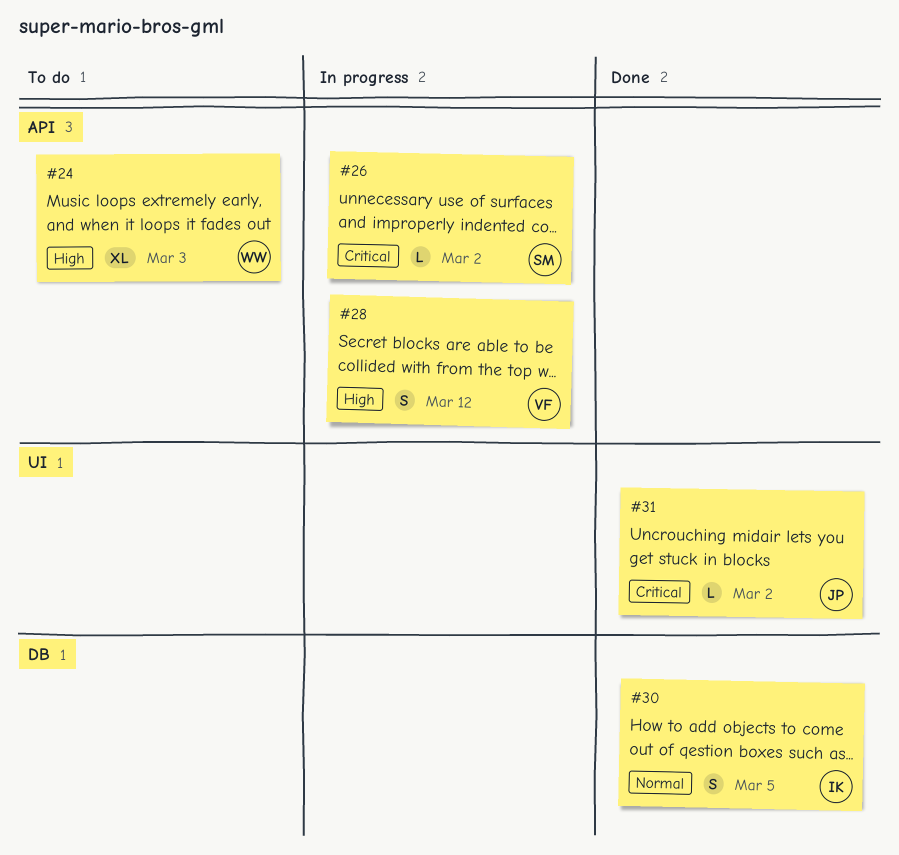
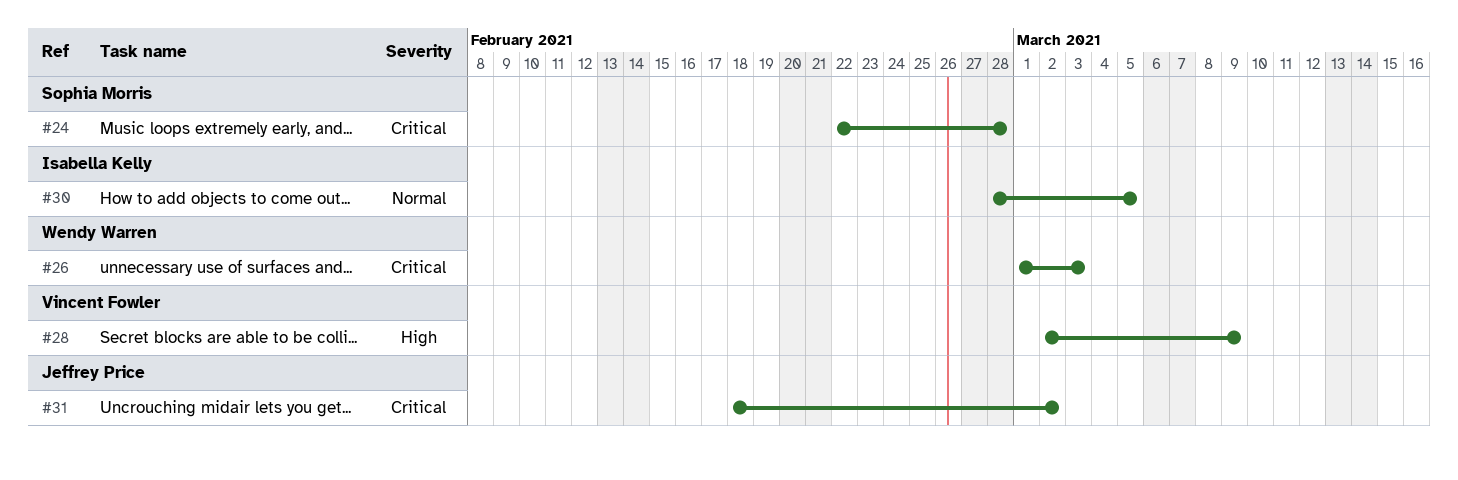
#24, owner: Wendy Warren -> Sophia Morris
#24, priority: High -> Critical
#24, due: Mar 3 -> Feb 28
#26, owner: Sophia Morris -> Wendy Warren
#26, due: Mar 2 -> Mar 3
#28, due: Mar 12 -> Mar 9

